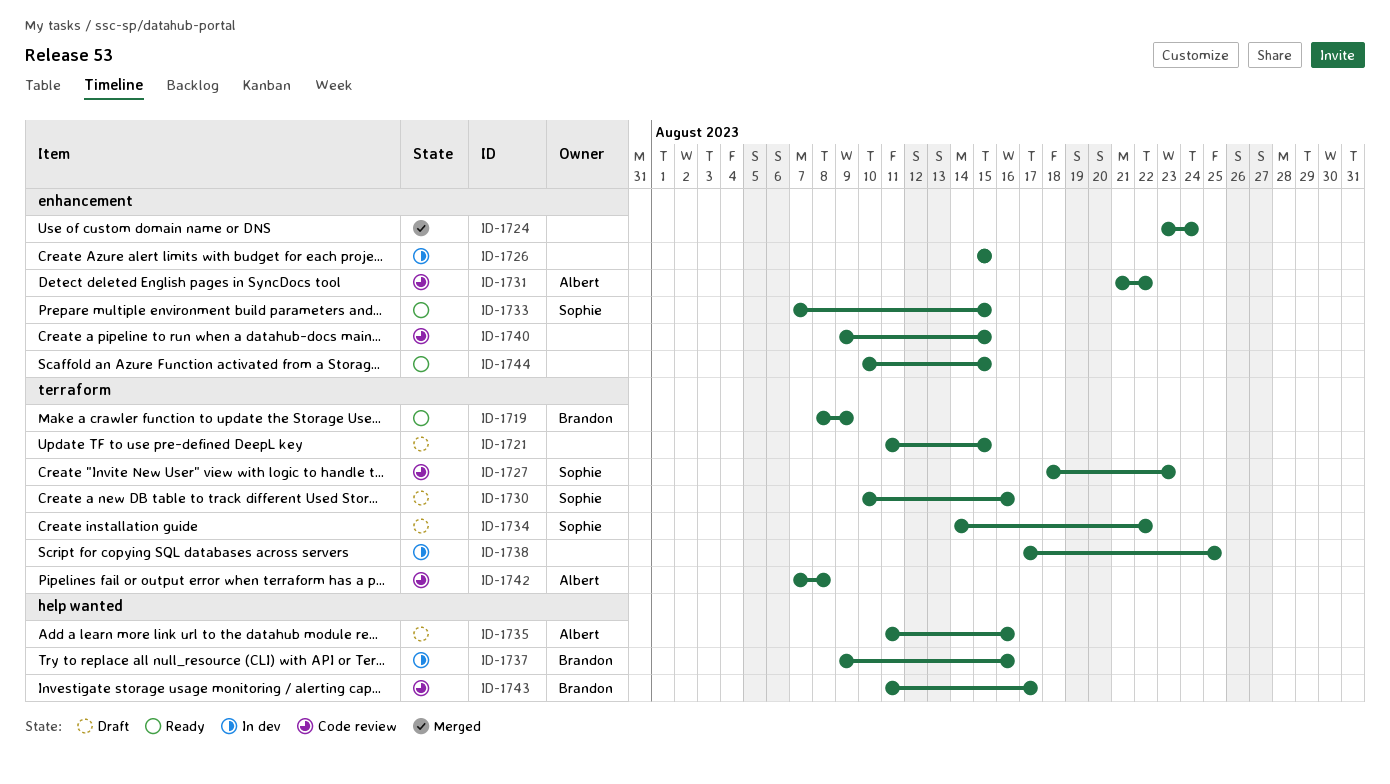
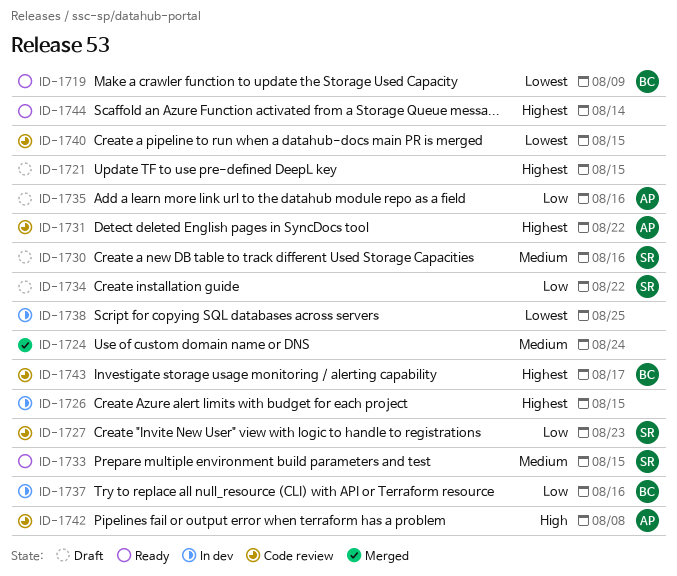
ID-1744, due: Aug 15 -> Aug 14

